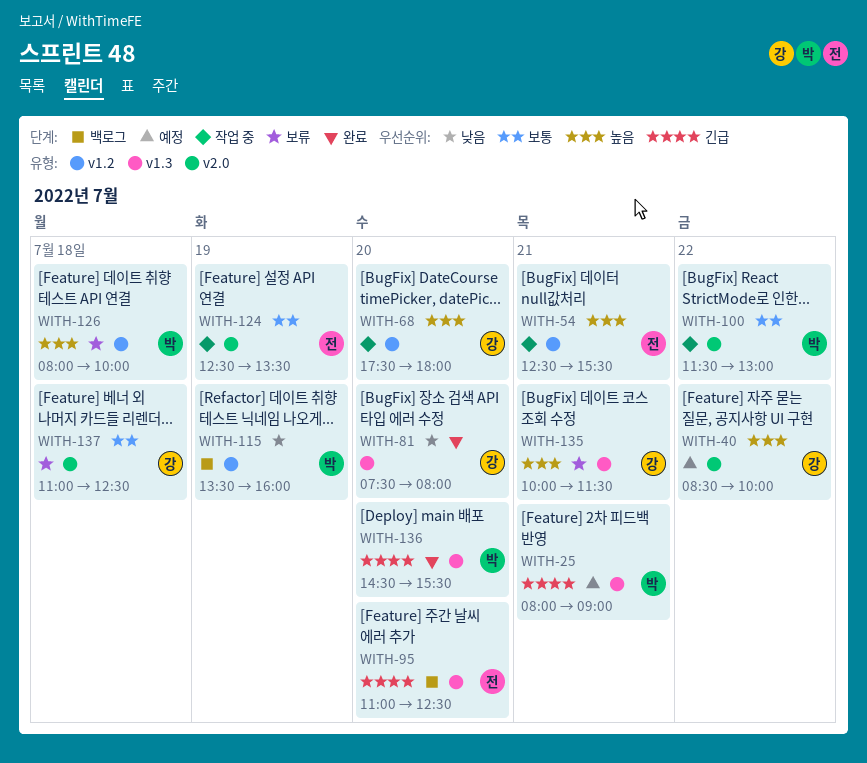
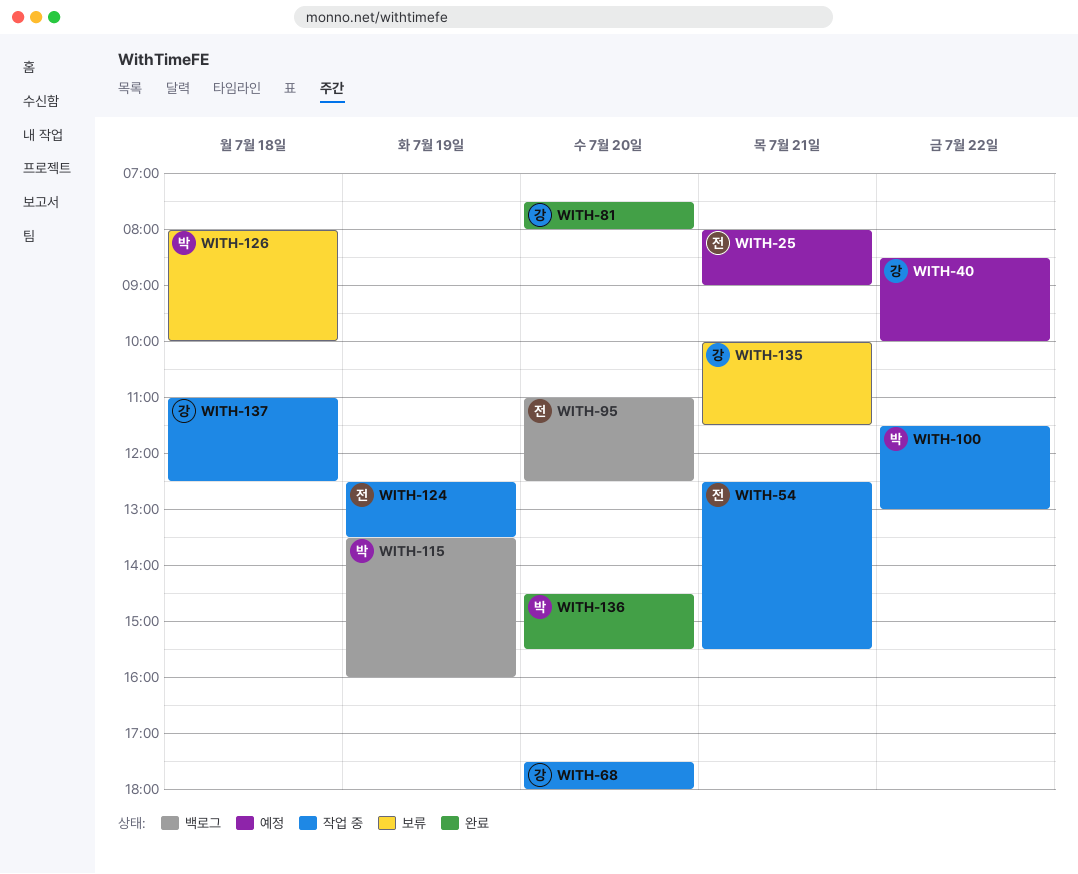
WITH-25, owner: 박 -> 전
WITH-137, status: 보류 -> 작업 중

